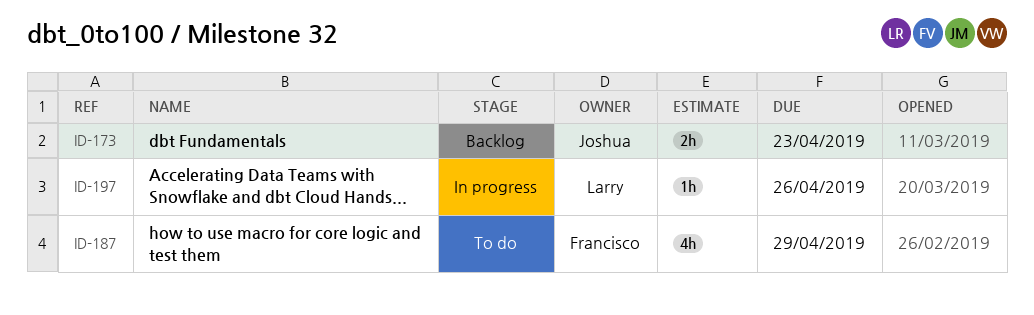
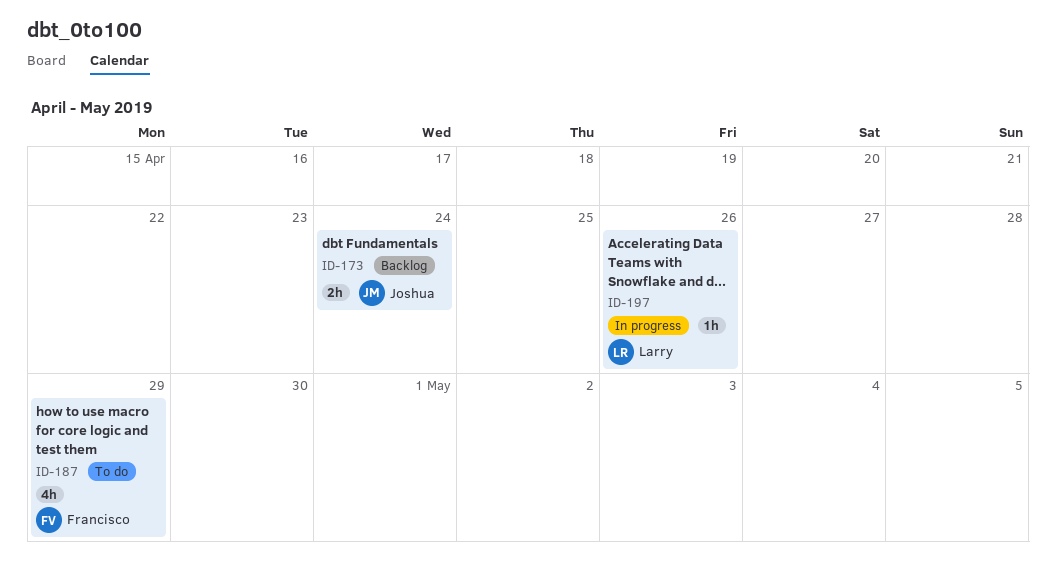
ID-173, due: Apr 23 -> Apr 24

